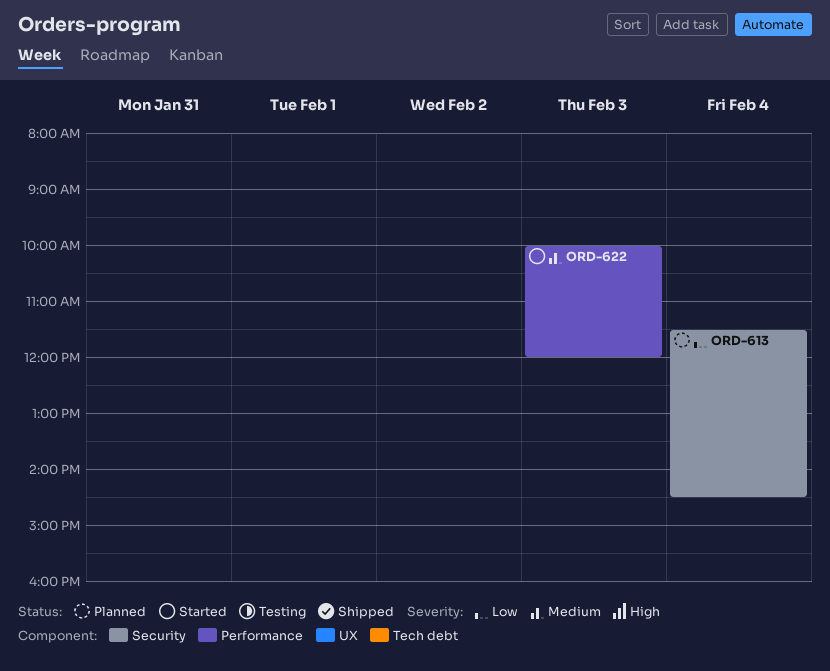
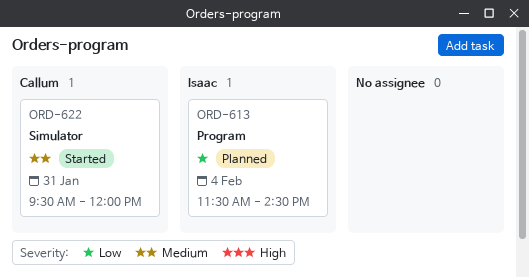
ORD-622, day: Feb 3 -> Jan 31
ORD-622, begins: 10:00 -> 09:30

